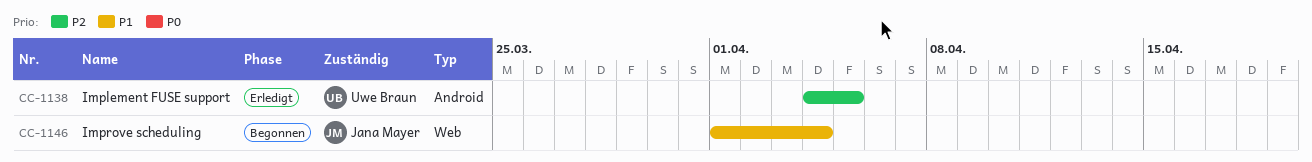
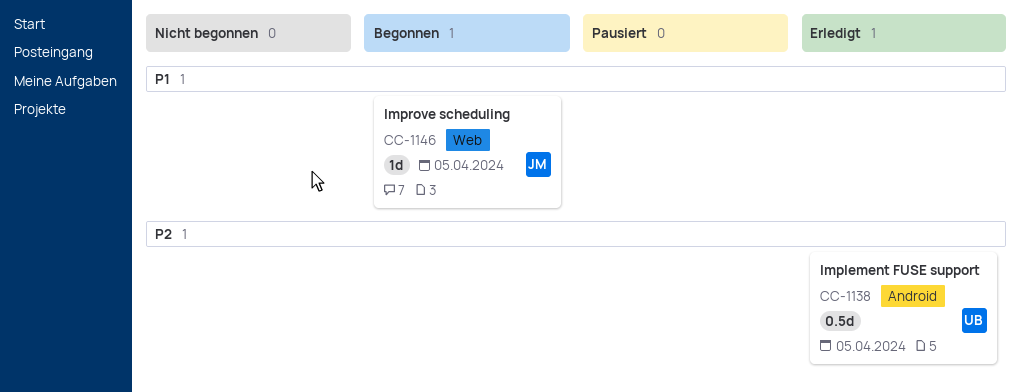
CC-1146, due: Apr 4 -> Apr 5

